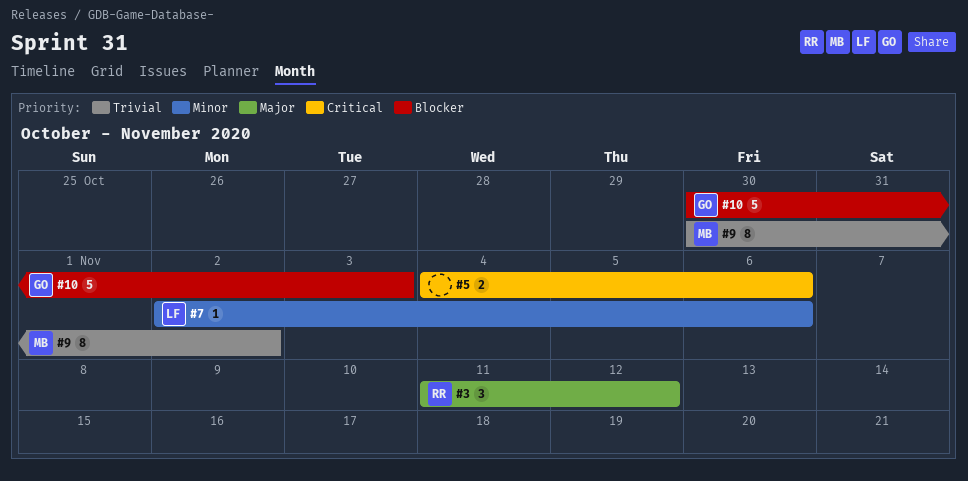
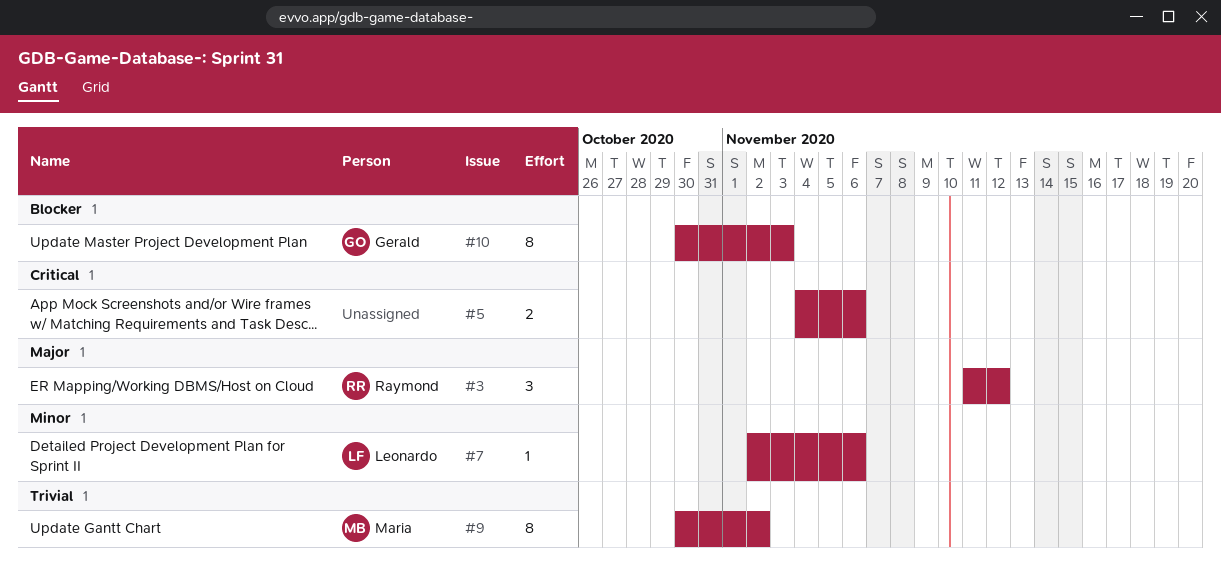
#10, estimate: 5 -> 8

